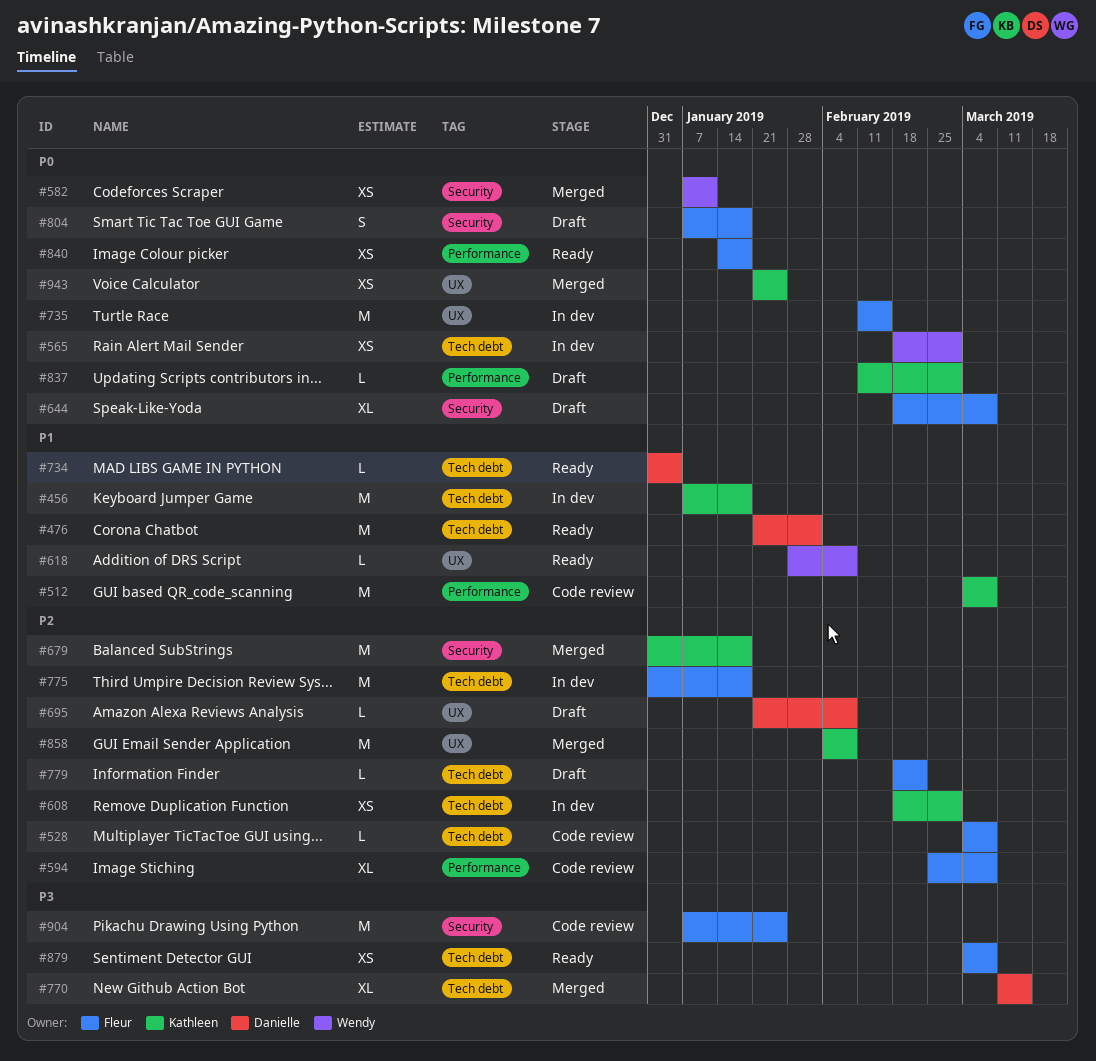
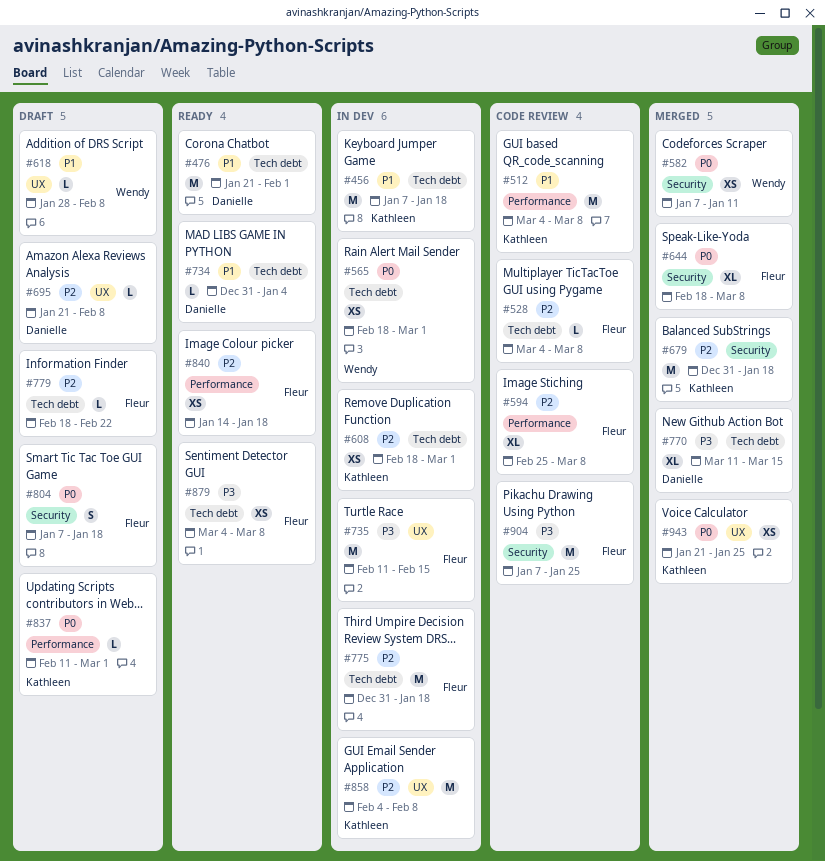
#618, status: Ready -> Draft
#644, status: Draft -> Merged
#735, priority: P0 -> P3
#840, priority: P0 -> P2
#858, status: Merged -> In dev

